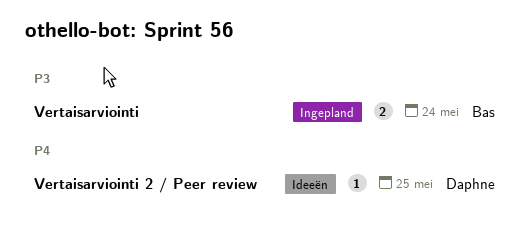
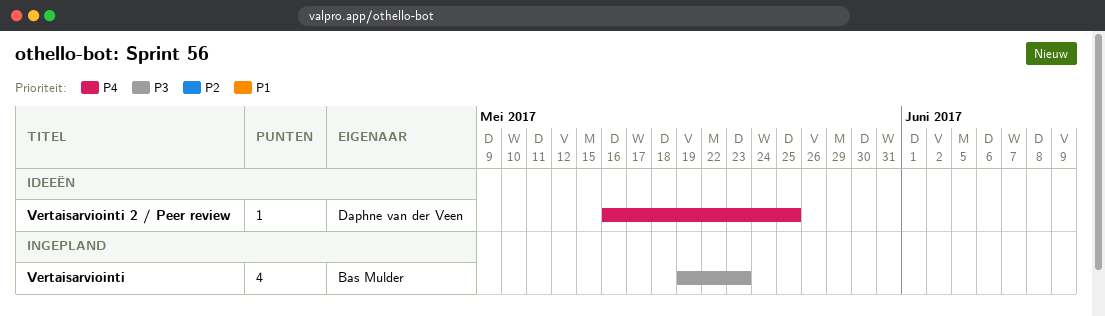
Vertaisarviointi, estimate: 2 -> 4
Vertaisarviointi, due: May 24 -> May 23

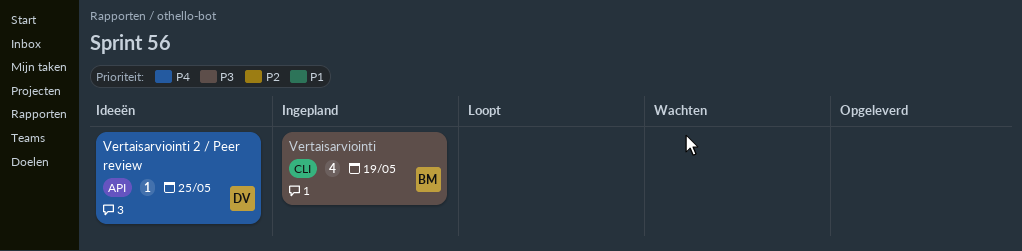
Vertaisarviointi, due: May 23 -> May 19

